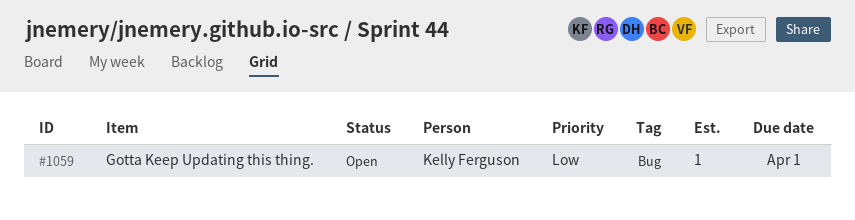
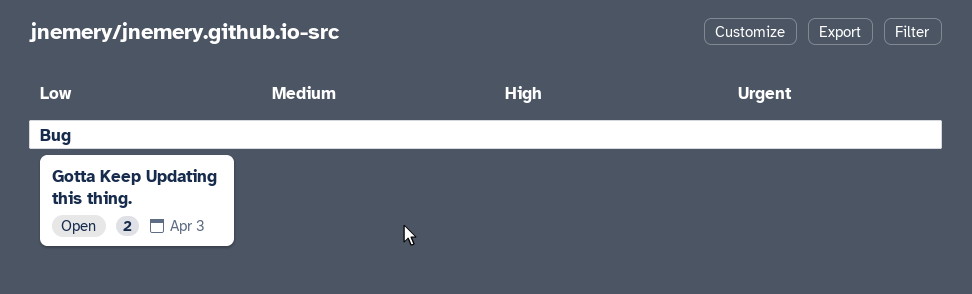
Gotta Keep Updating this thing., estimate: 1 -> 2
Gotta Keep Updating this thing., due: Apr 1 -> Apr 3

